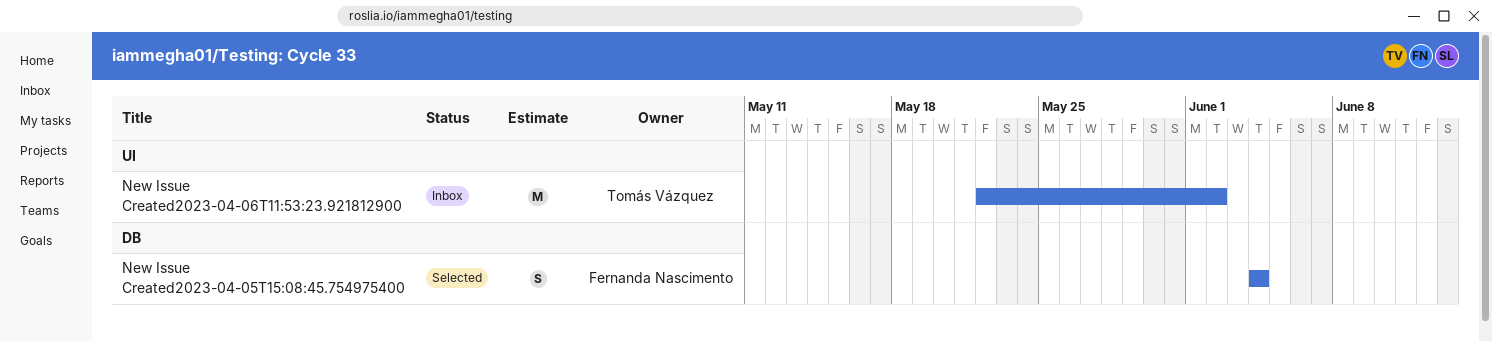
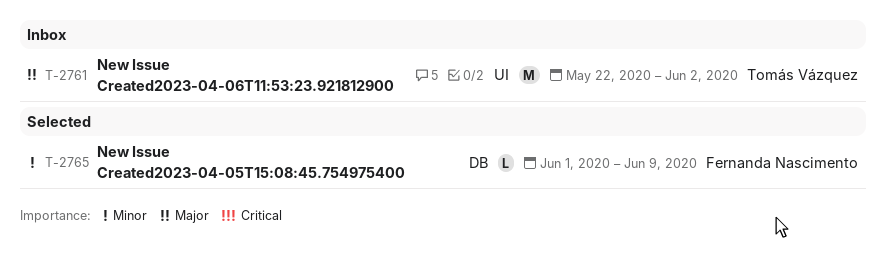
New Issue Created2023-04-05T15:08:45.754975400, estimate: S -> L
New Issue Created2023-04-05T15:08:45.754975400, start: Jun 4 -> Jun 1
New Issue Created2023-04-05T15:08:45.754975400, due: Jun 4 -> Jun 9

